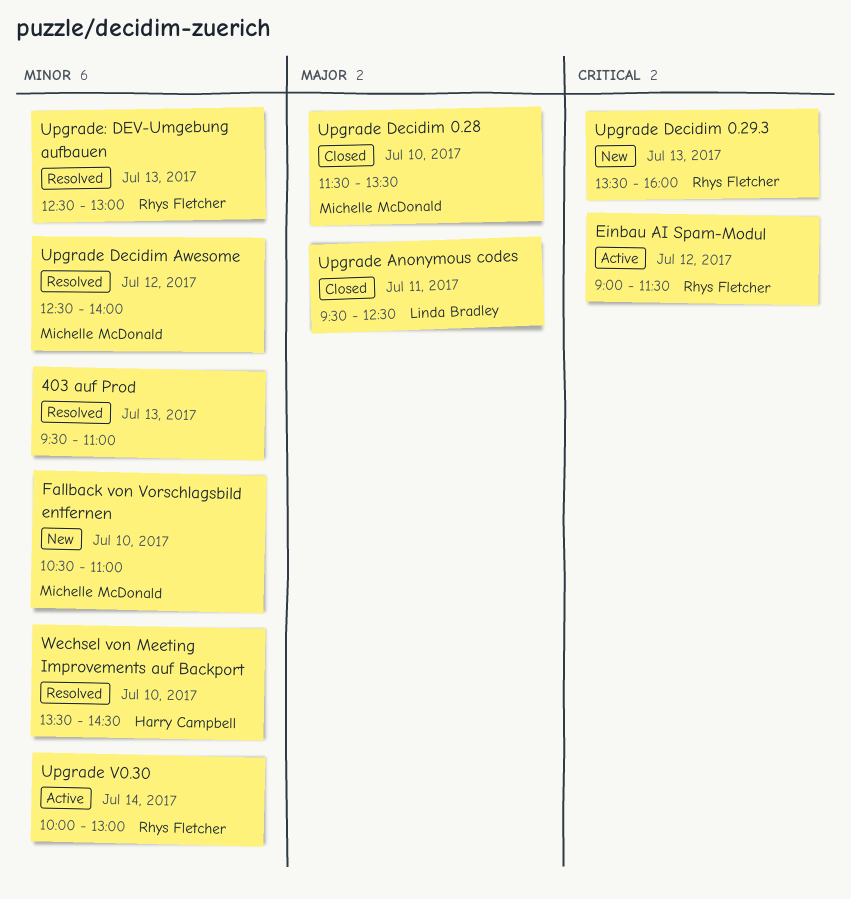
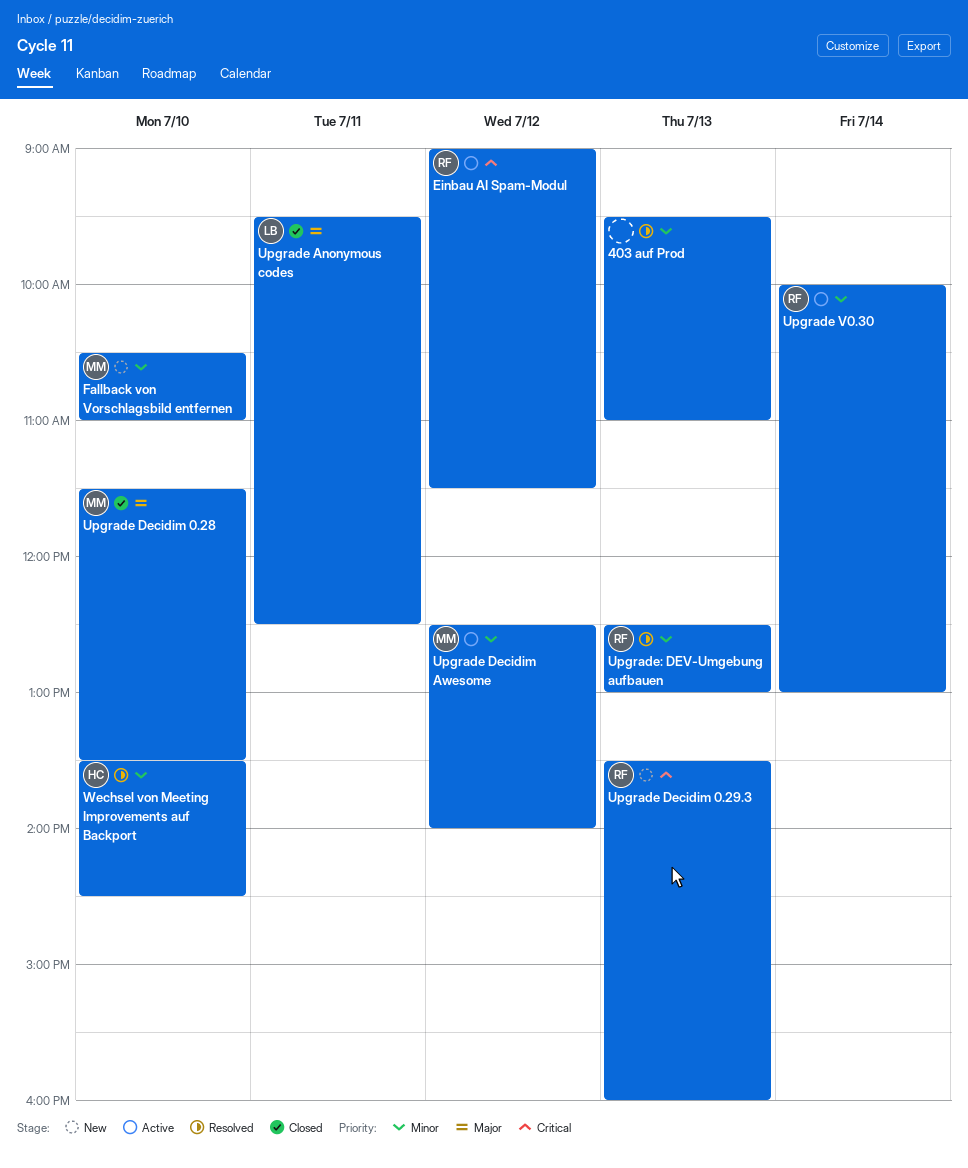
Upgrade Decidim Awesome, status: Resolved -> Active

